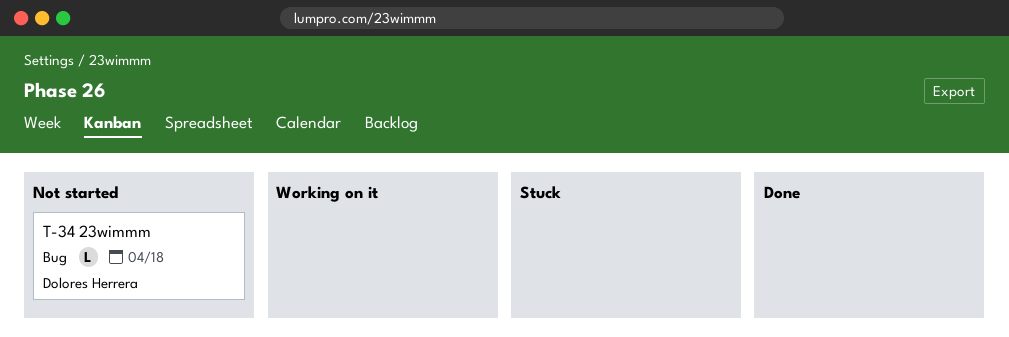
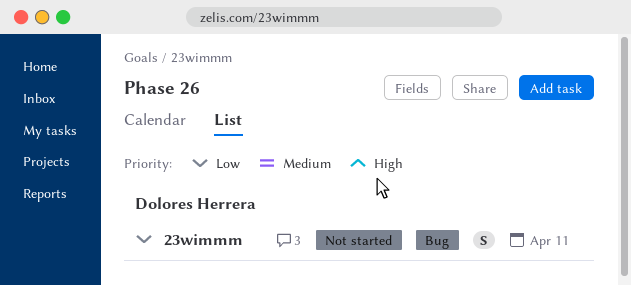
23wimmm, estimate: L -> S
23wimmm, due: Apr 18 -> Apr 11

